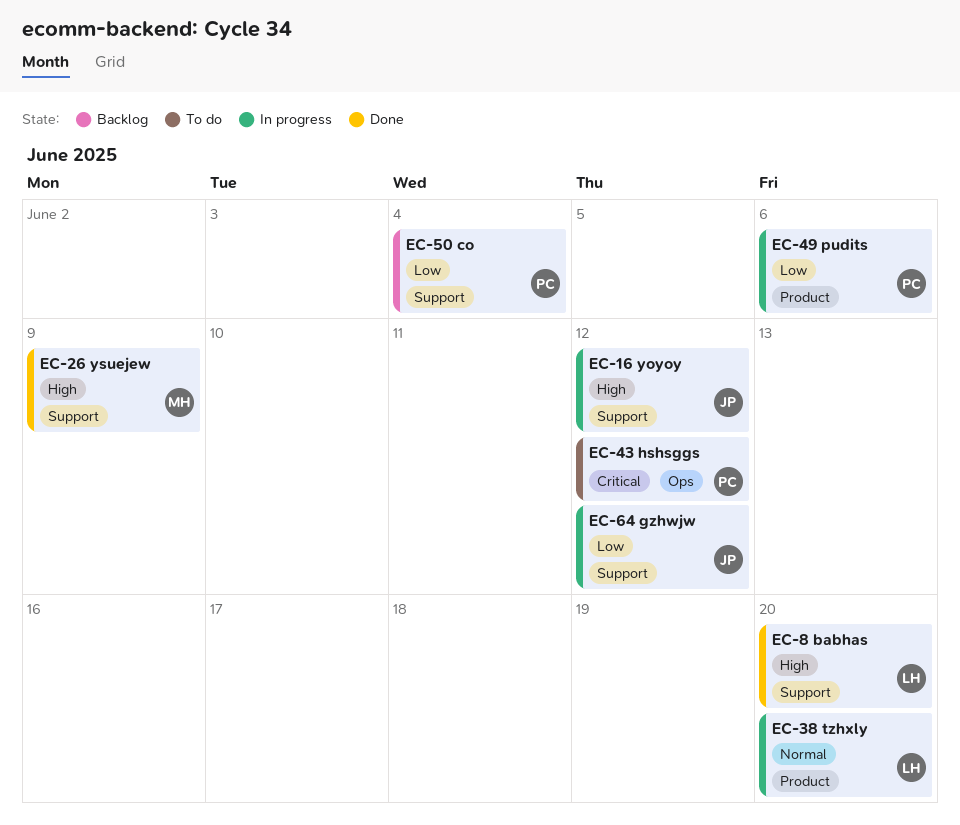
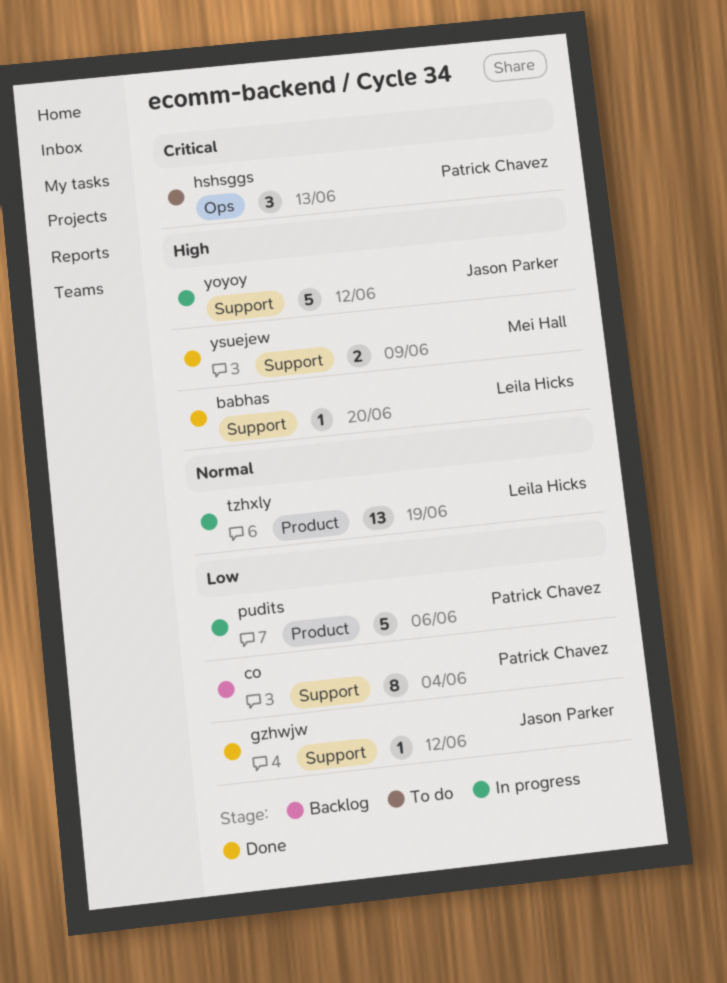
gzhwjw, status: In progress -> Done
hshsggs, due: Jun 12 -> Jun 13
tzhxly, due: Jun 20 -> Jun 19

